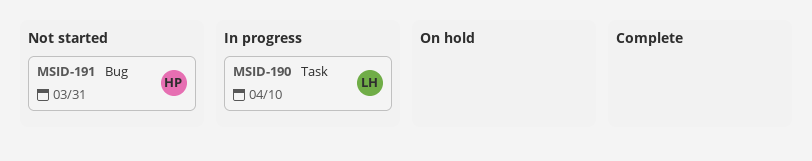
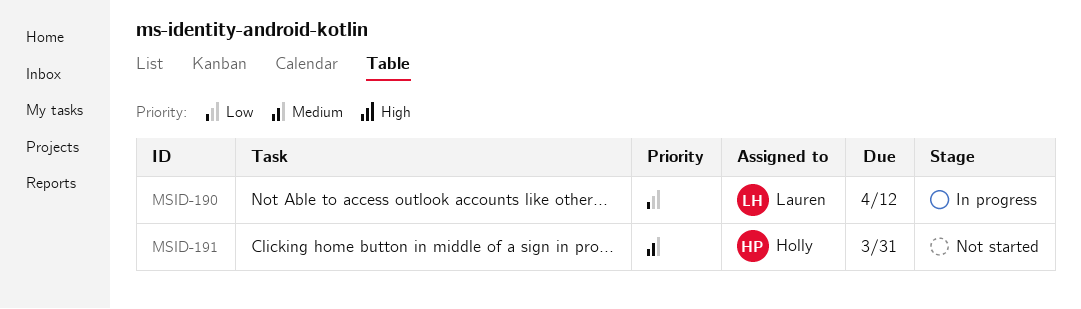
MSID-190, due: Apr 10 -> Apr 12

